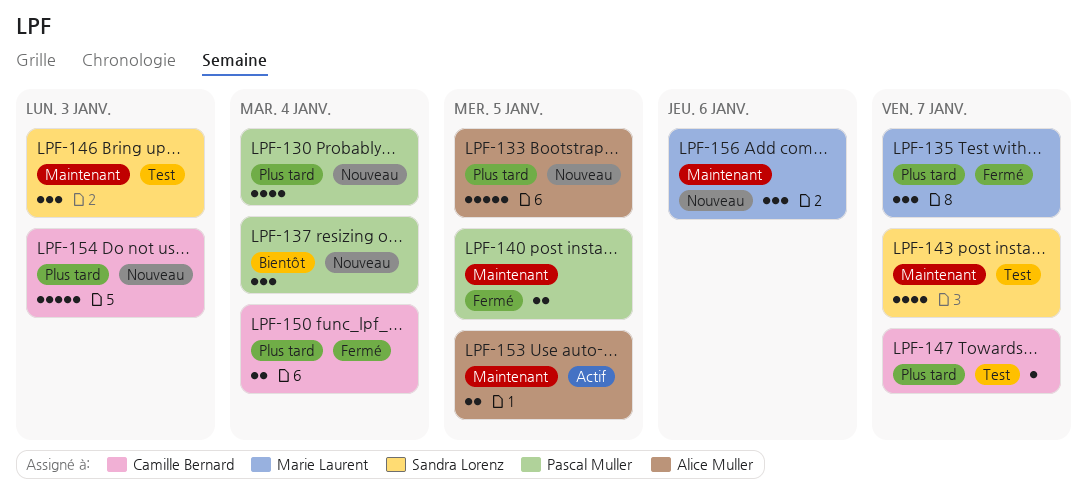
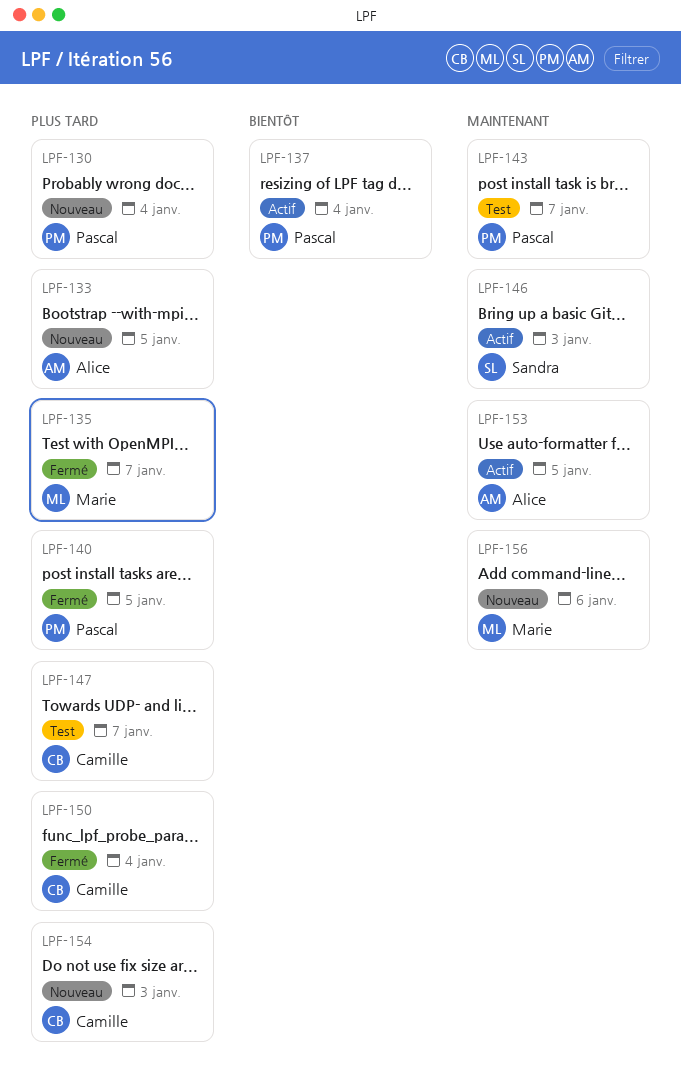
LPF-137, status: Nouveau -> Actif
LPF-140, priority: Maintenant -> Plus tard
LPF-143, owner: Sandra Lorenz -> Pascal Muller
LPF-146, status: Test -> Actif

